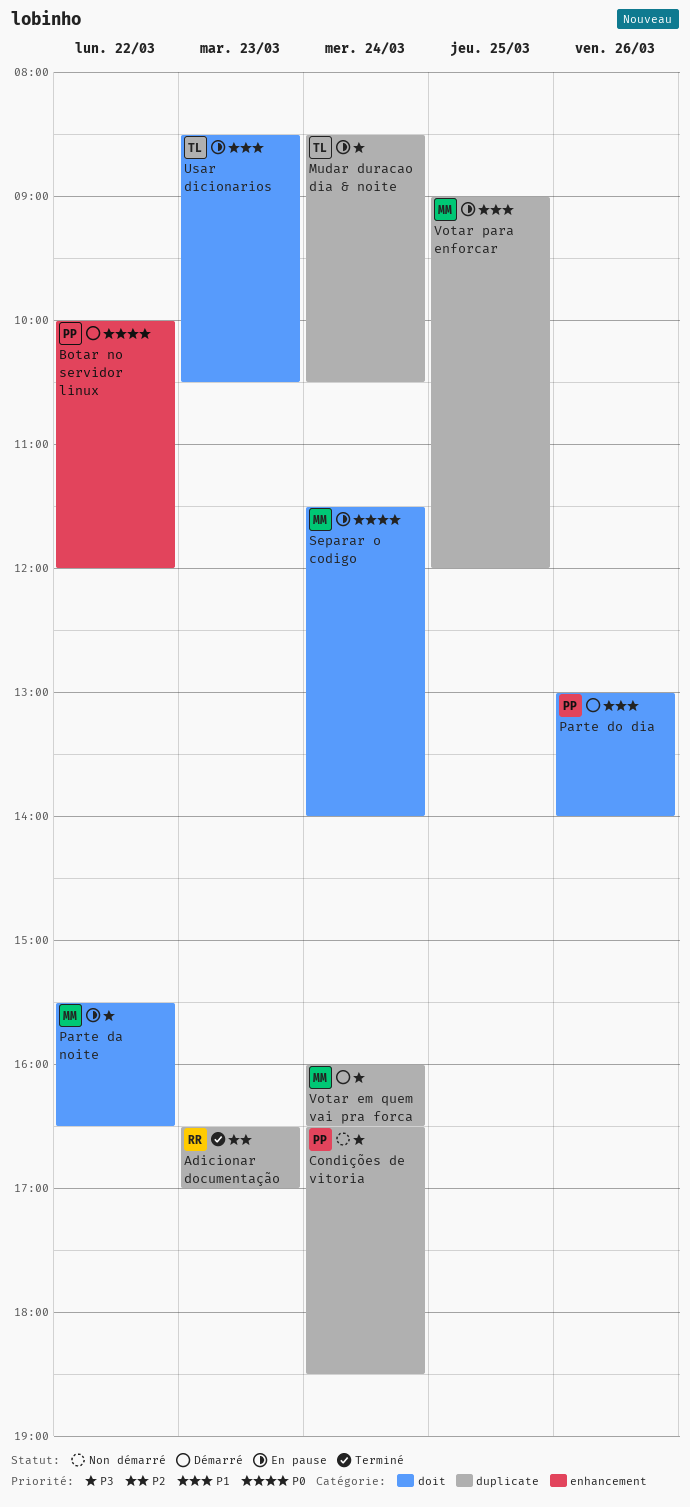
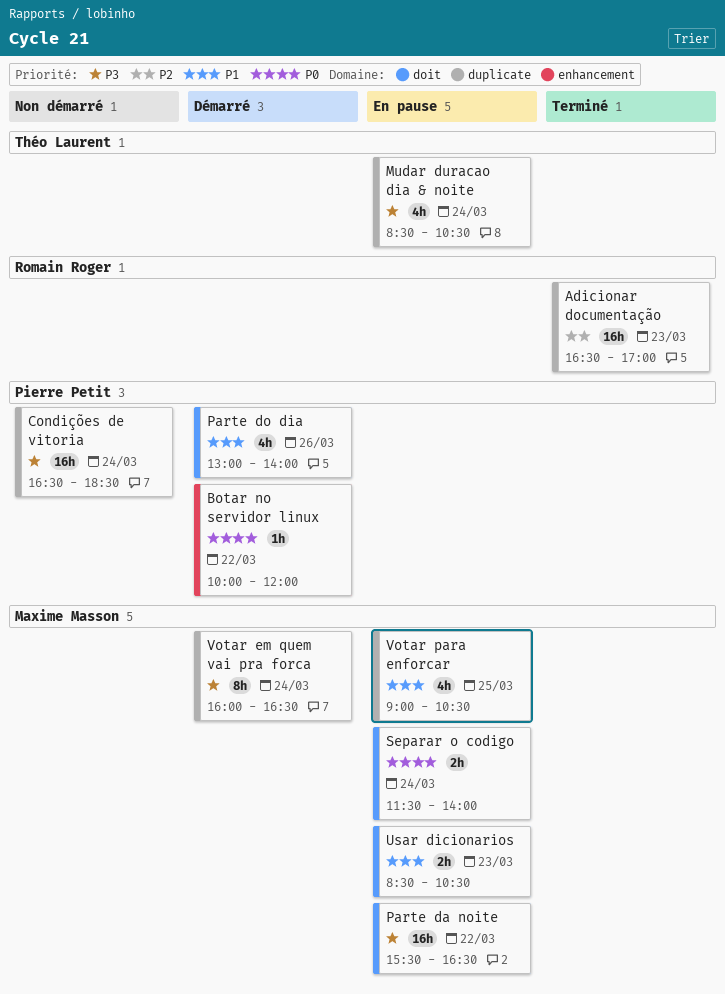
Usar dicionarios, owner: Théo Laurent -> Maxime Masson
Votar para enforcar, ends: 12:00 -> 10:30

